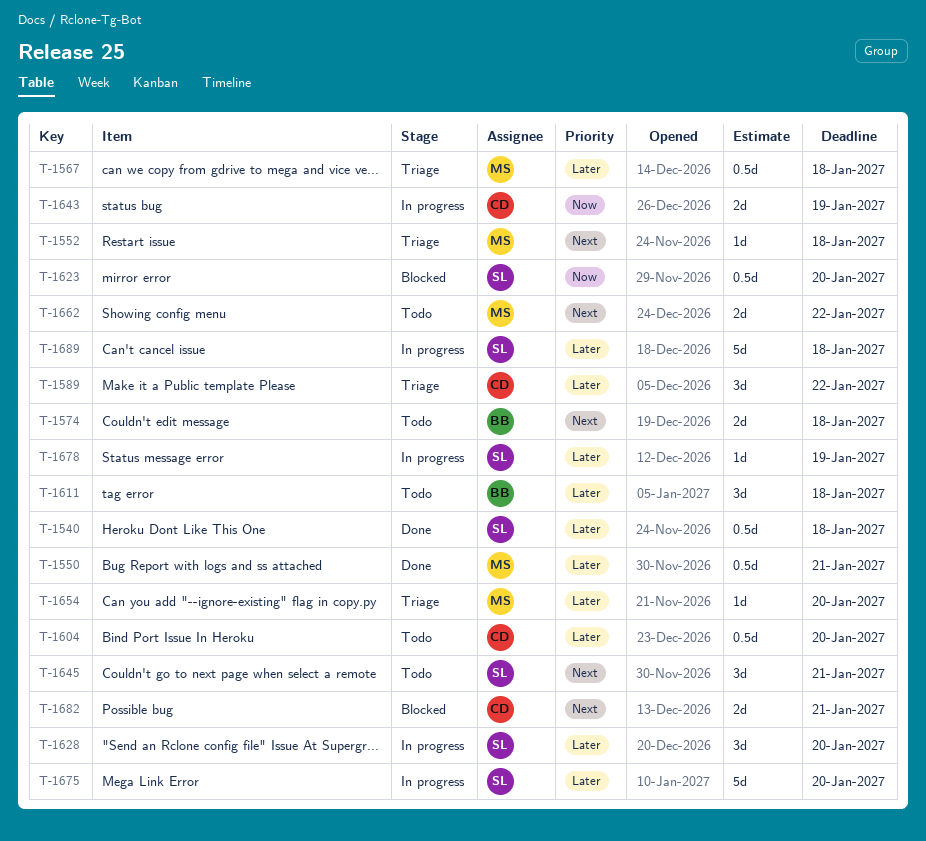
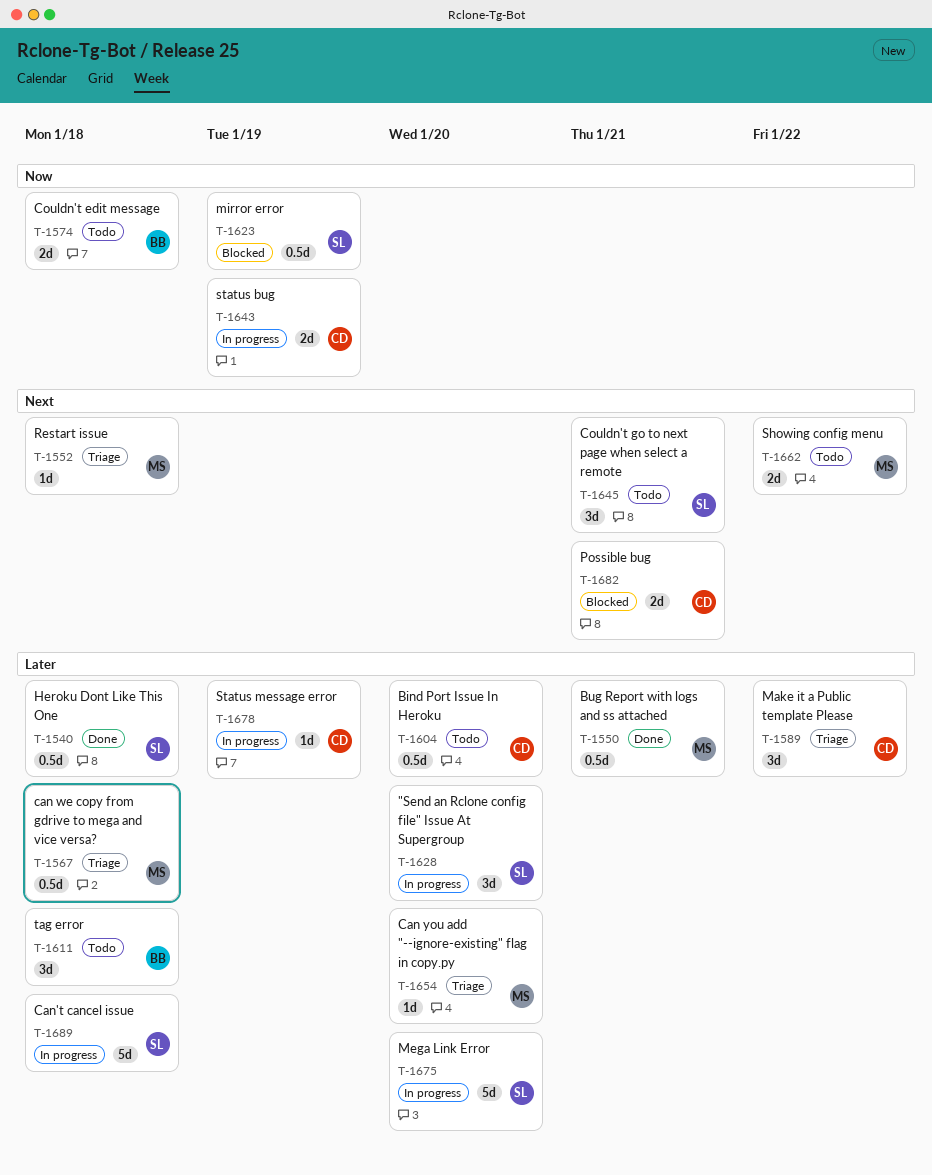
T-1574, priority: Next -> Now
T-1623, due: Jan 20 -> Jan 19
T-1678, owner: SL -> CD

